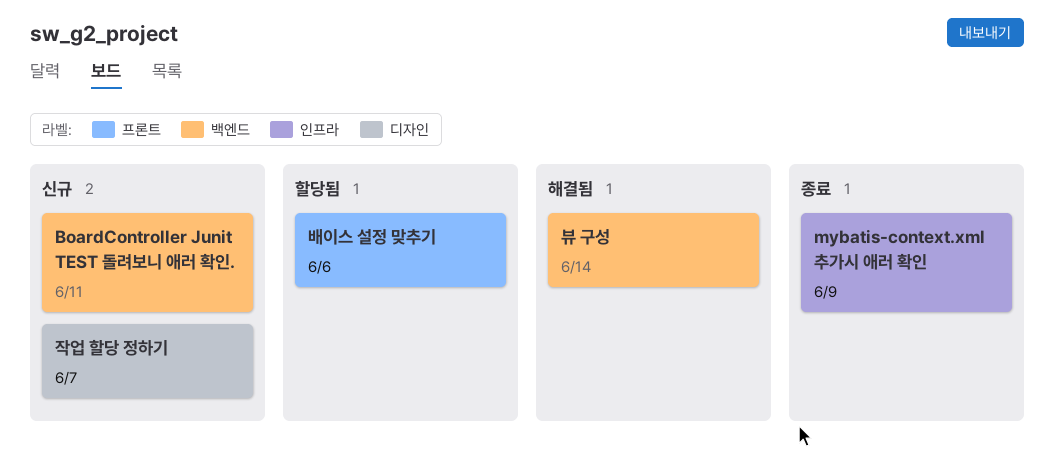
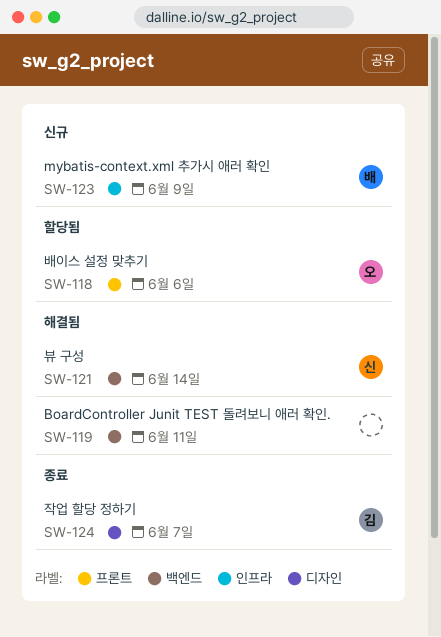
BoardController Junit TEST 돌려보니 애러 확인., status: 신규 -> 해결됨
mybatis-context.xml 추가시 애러 확인, status: 종료 -> 신규
작업 할당 정하기, status: 신규 -> 종료

